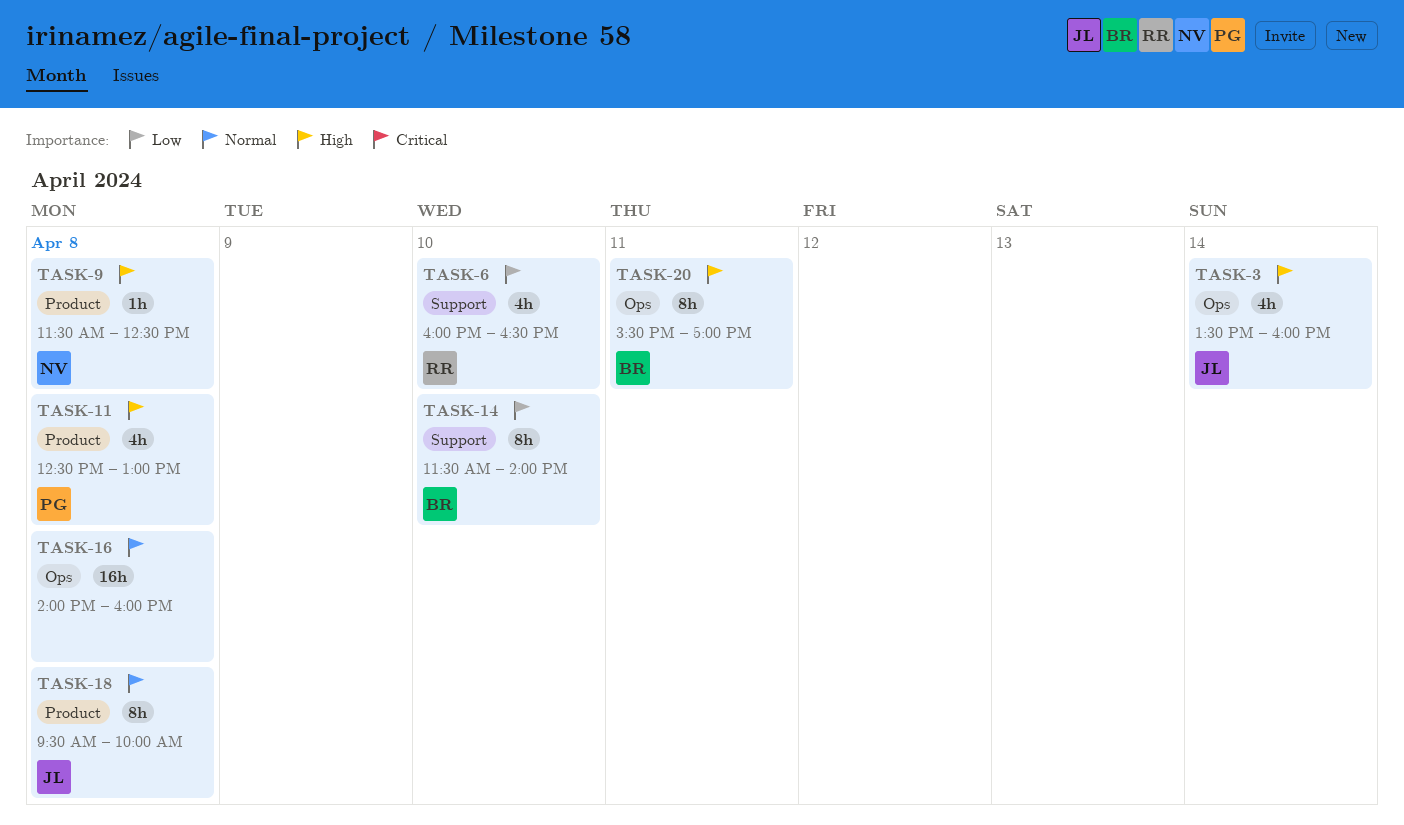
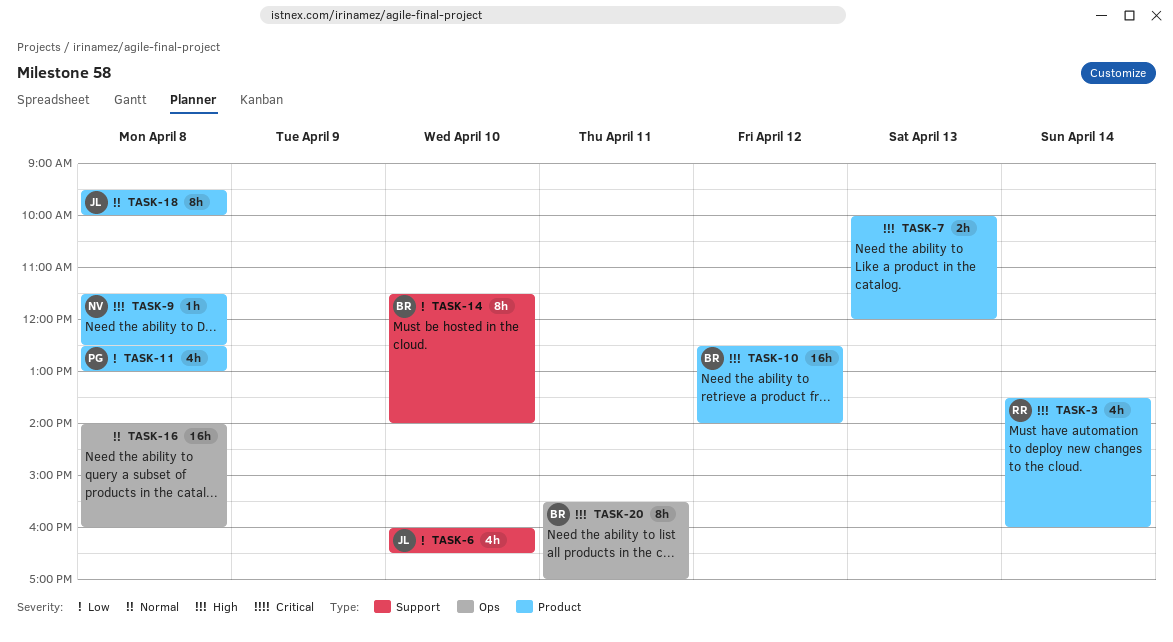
TASK-3, owner: JL -> RR
TASK-3, label: Ops -> Product
TASK-6, owner: RR -> JL
TASK-7: none -> present
TASK-10: none -> present
TASK-11, priority: High -> Low

